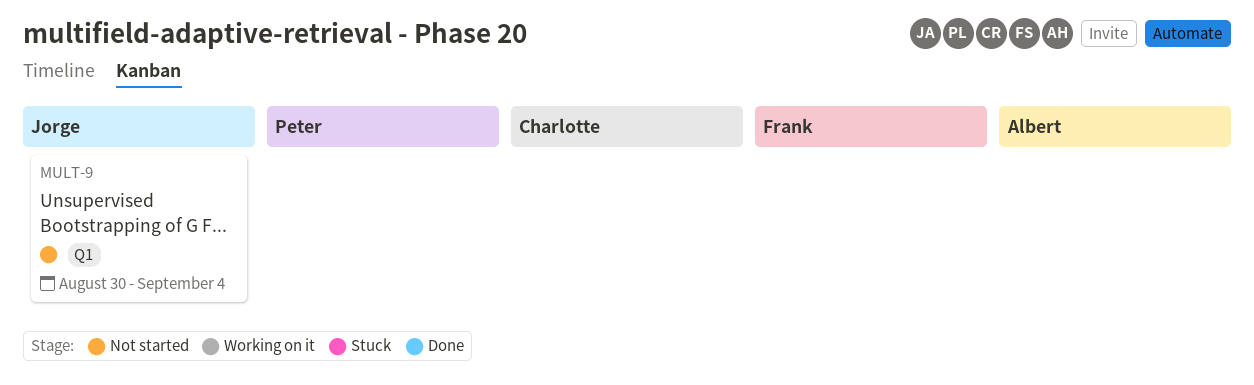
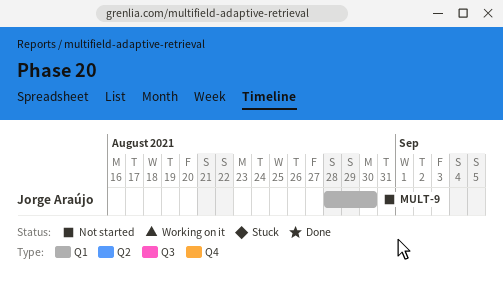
MULT-9, start: Aug 30 -> Aug 28
MULT-9, due: Sep 4 -> Aug 30

